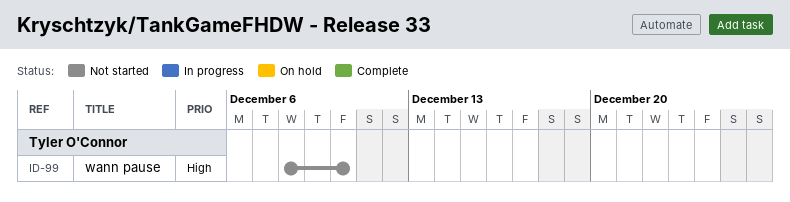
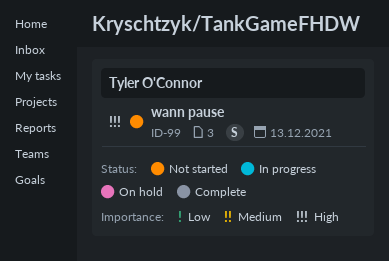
ID-99, due: Dec 10 -> Dec 13

